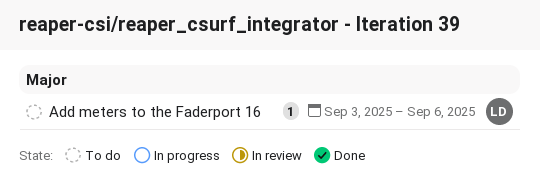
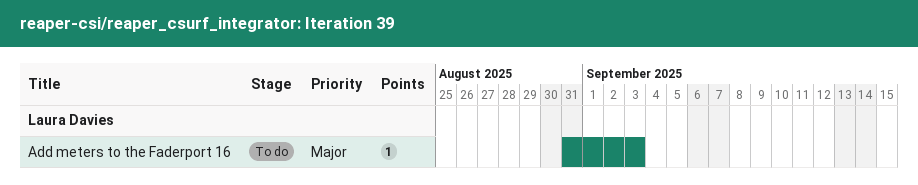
Add meters to the Faderport 16, start: Sep 3 -> Aug 31
Add meters to the Faderport 16, due: Sep 6 -> Sep 3

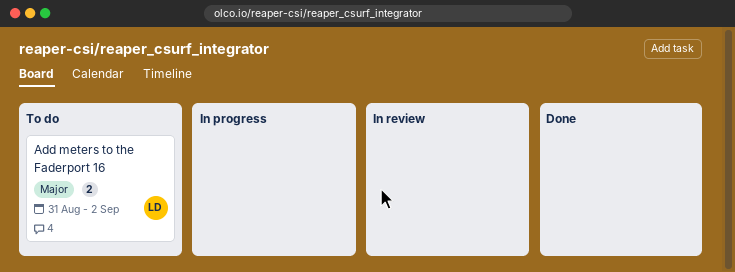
Add meters to the Faderport 16, estimate: 1 -> 2
Add meters to the Faderport 16, due: Sep 3 -> Sep 2

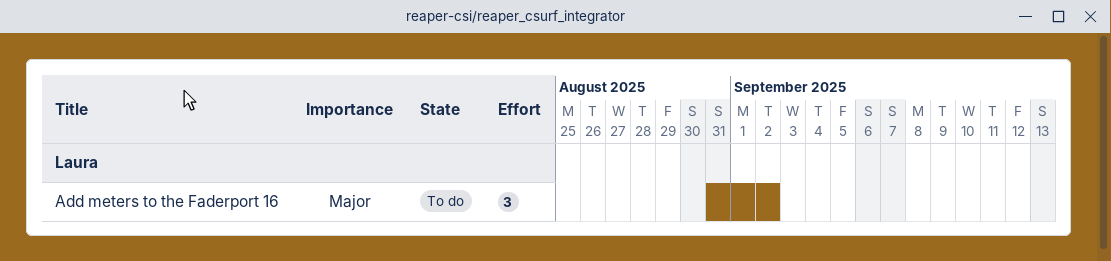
Add meters to the Faderport 16, estimate: 2 -> 3

